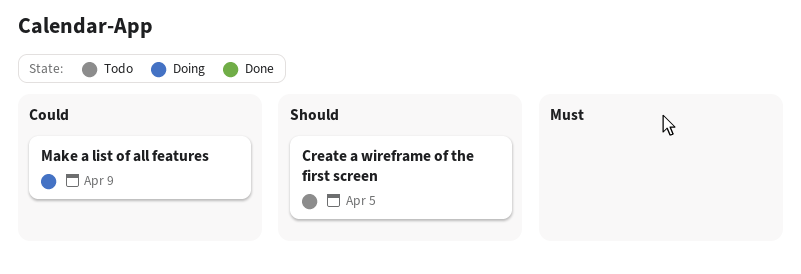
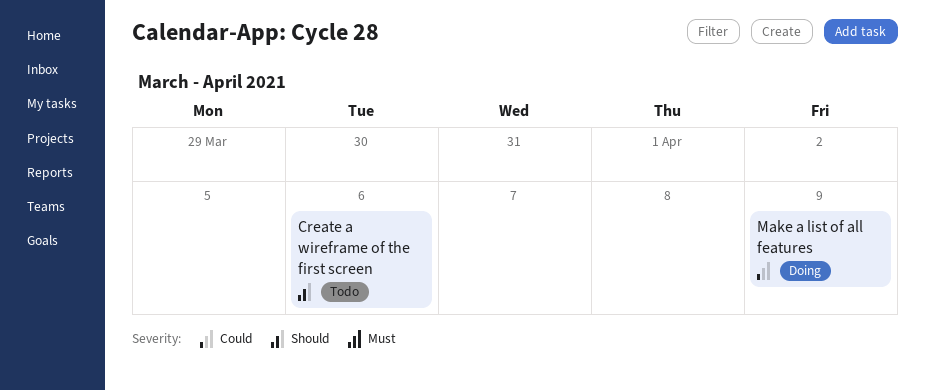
Create a wireframe of the first screen, due: Apr 5 -> Apr 6

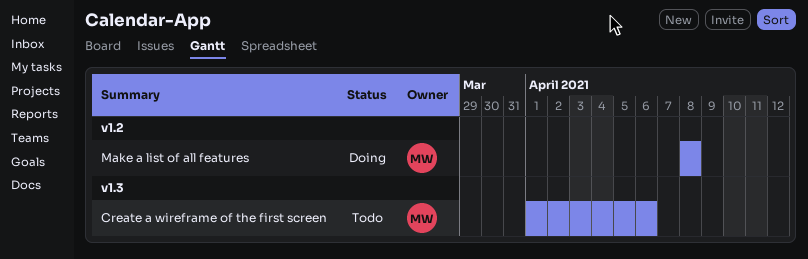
Make a list of all features, due: Apr 9 -> Apr 8

